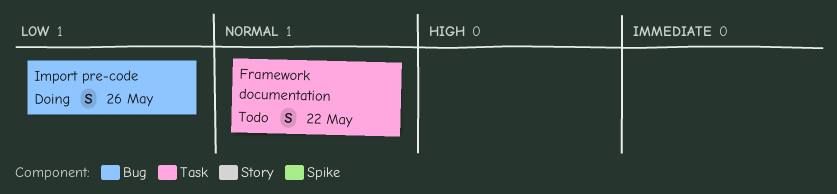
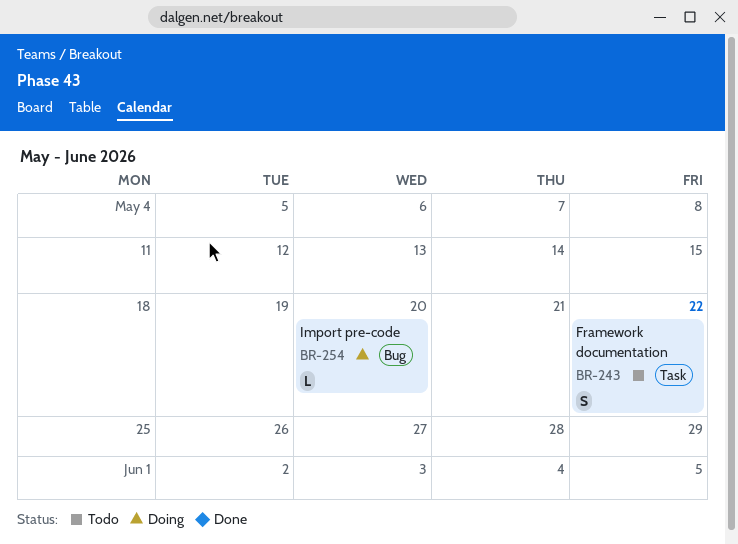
Import pre-code, estimate: S -> L
Import pre-code, due: May 26 -> May 20

